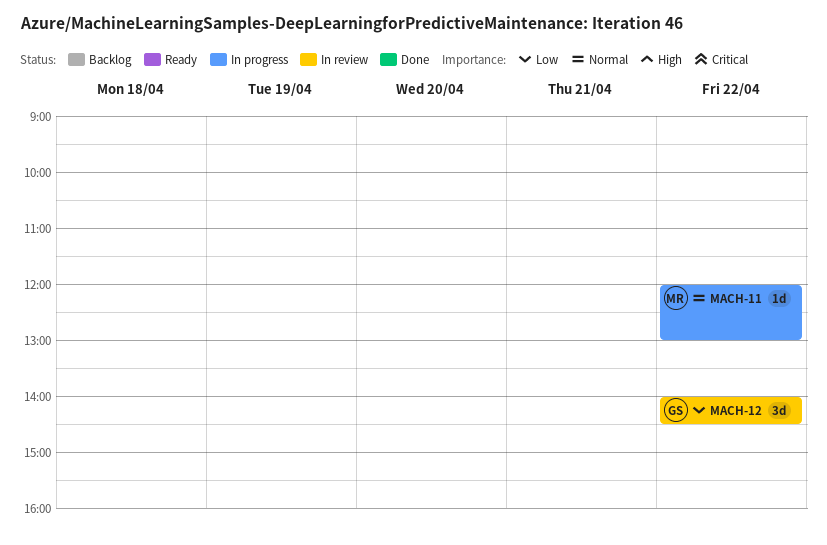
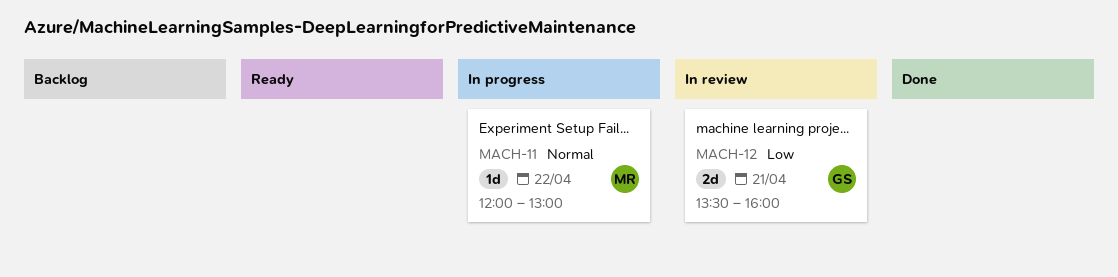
MACH-12, estimate: 3d -> 2d
MACH-12, day: Apr 22 -> Apr 21
MACH-12, begins: 14:00 -> 13:30
MACH-12, ends: 14:30 -> 16:00

